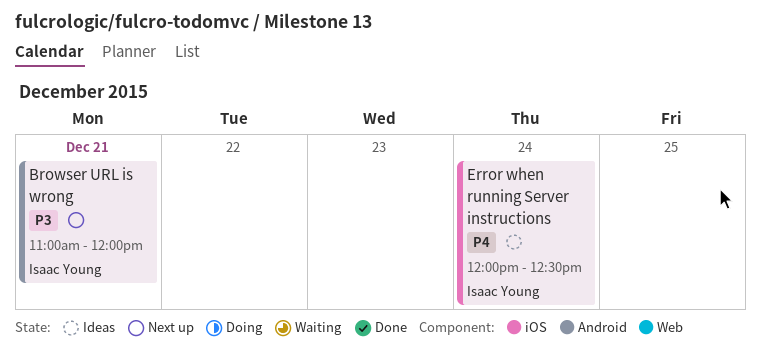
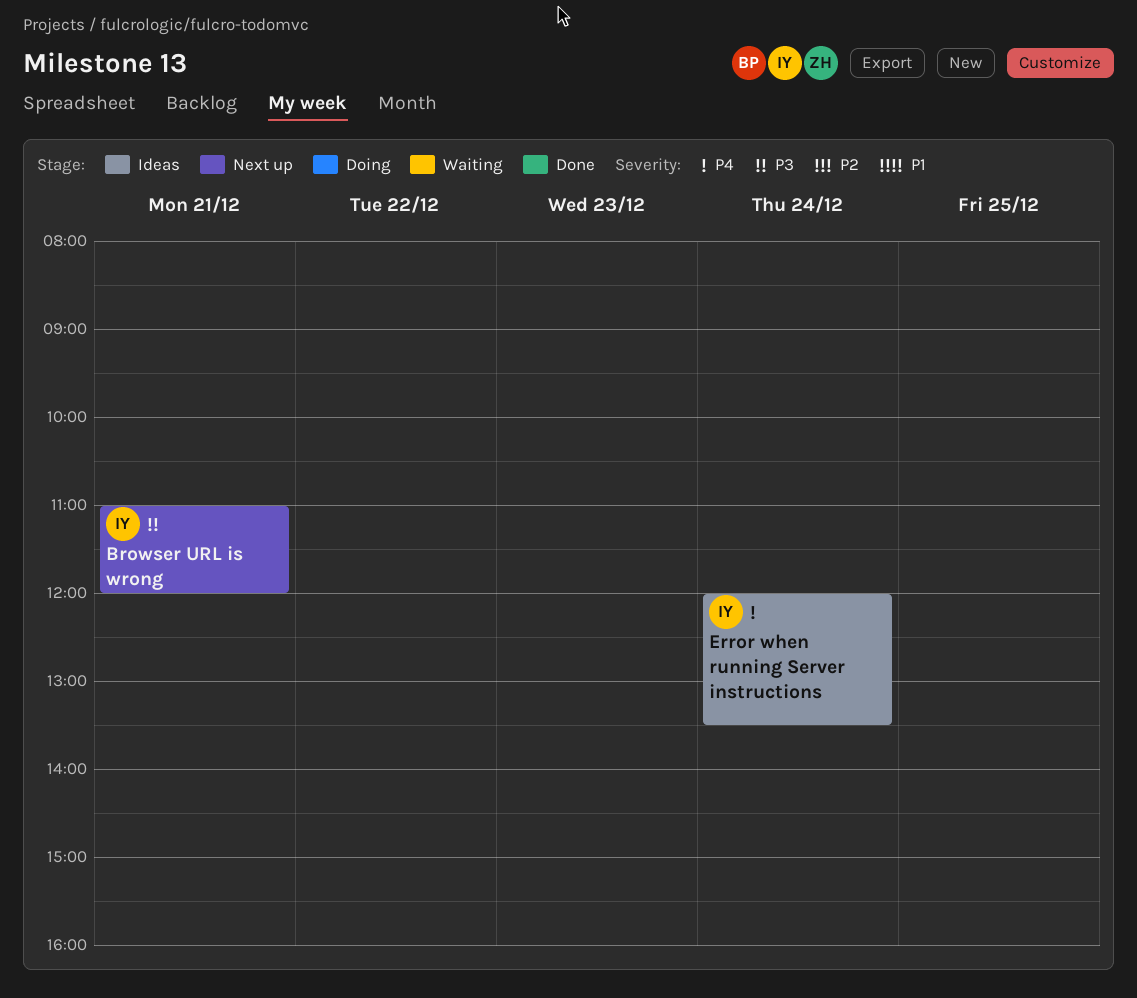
Error when running Server instructions, ends: 12:30 -> 13:30

